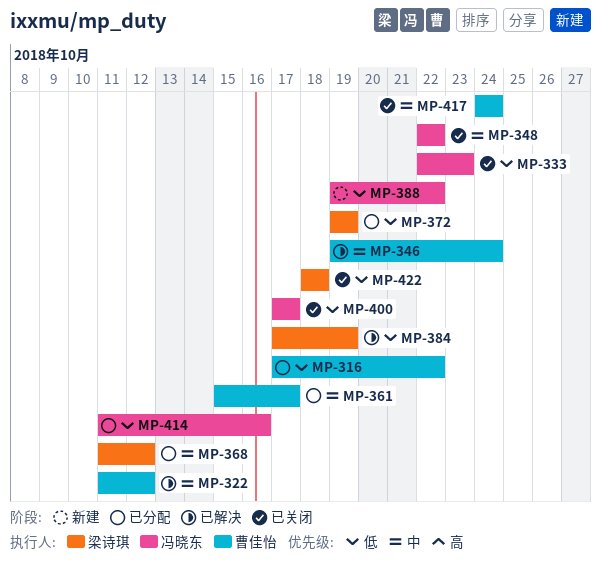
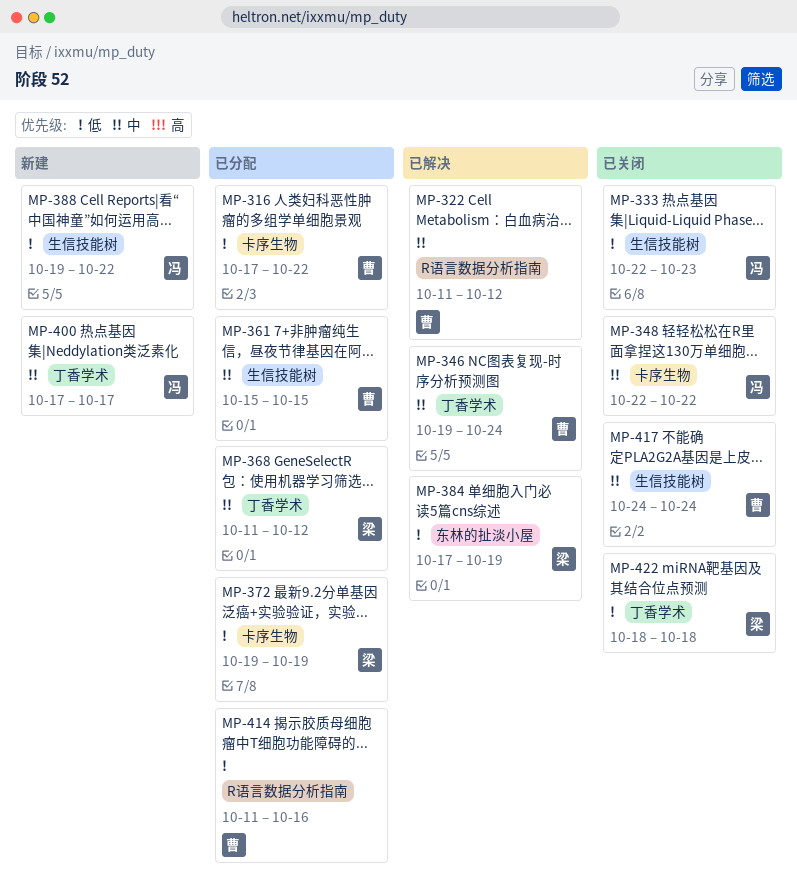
MP-361, due: Oct 17 -> Oct 15
MP-400, status: 已关闭 -> 新建
MP-400, priority: 低 -> 中
MP-414, owner: 冯晓东 -> 曹佳怡

